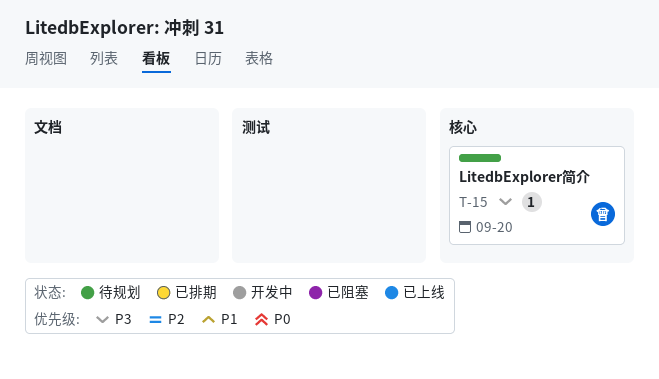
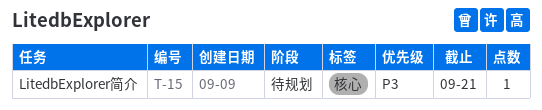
T-15, due: Sep 20 -> Sep 21

